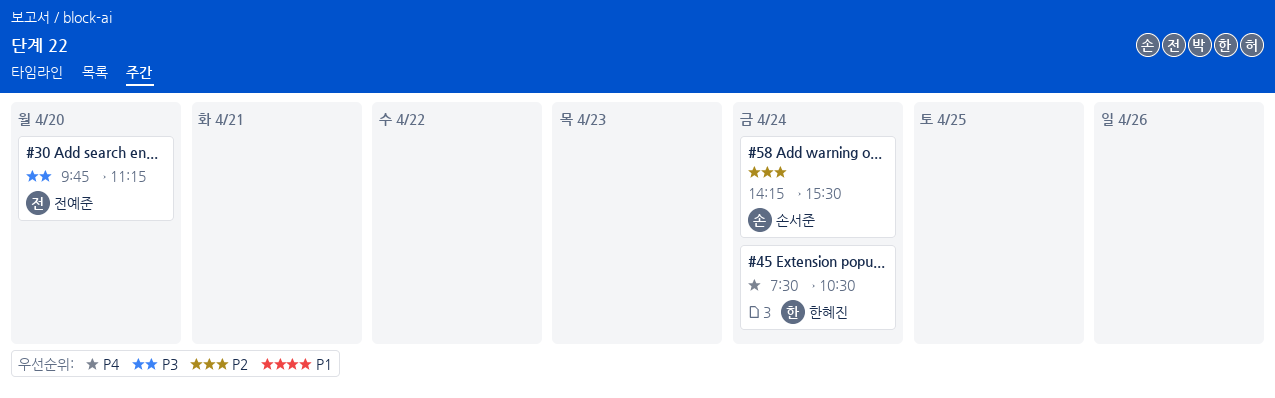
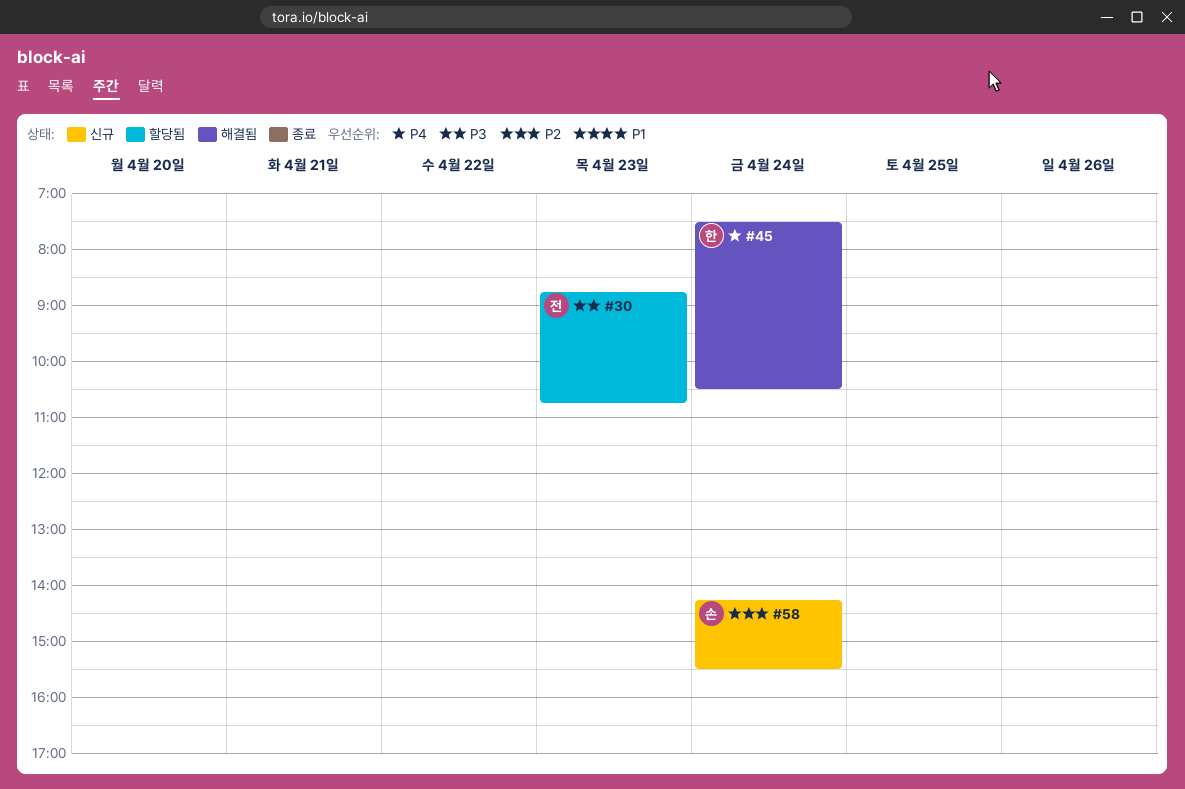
#30, day: Apr 20 -> Apr 23
#30, begins: 09:45 -> 08:45
#30, ends: 11:15 -> 10:45

